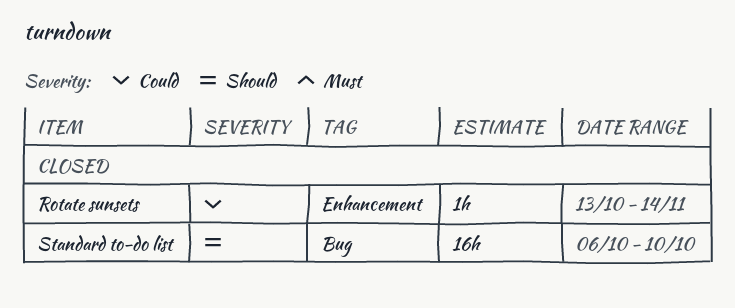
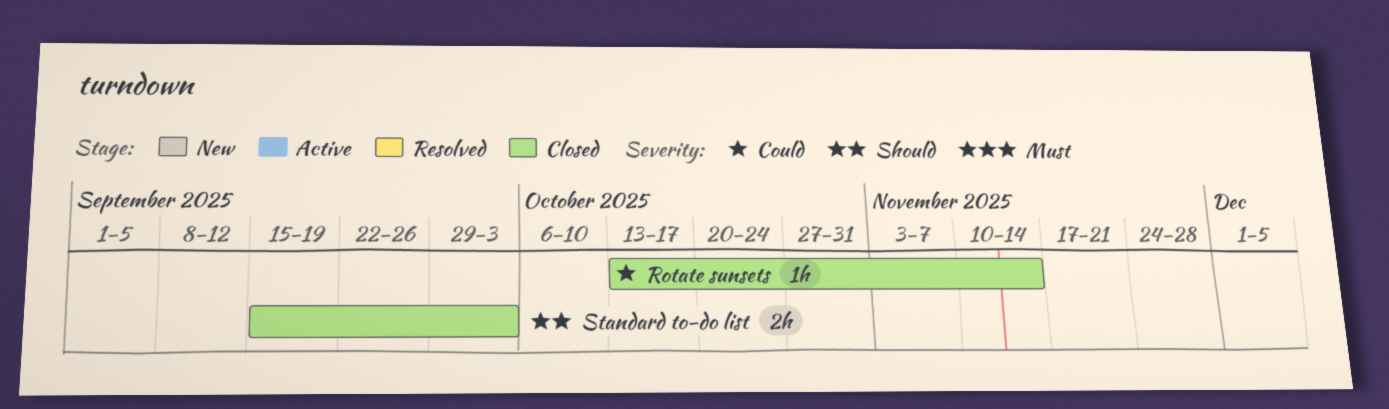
Standard to-do list, estimate: 16h -> 2h
Standard to-do list, start: Oct 6 -> Sep 15
Standard to-do list, due: Oct 10 -> Oct 3

